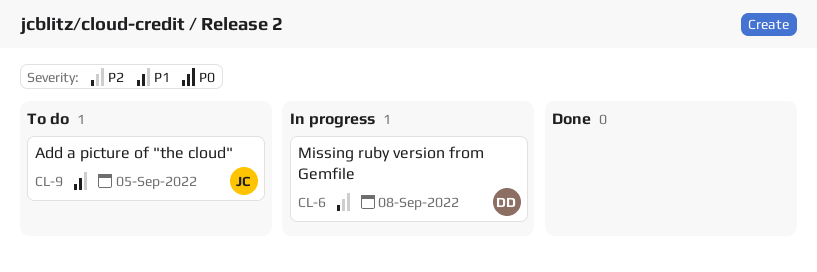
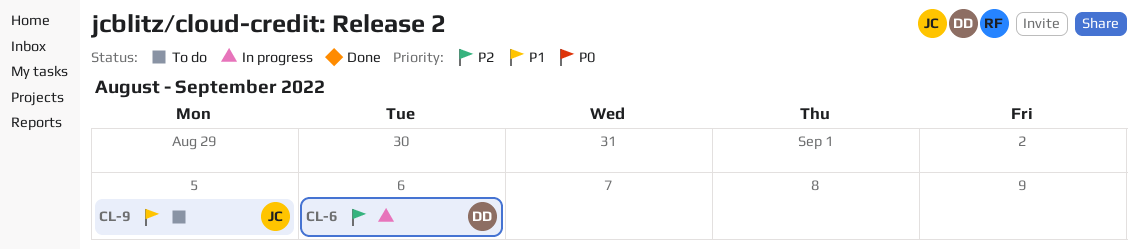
CL-6, due: Sep 8 -> Sep 6

